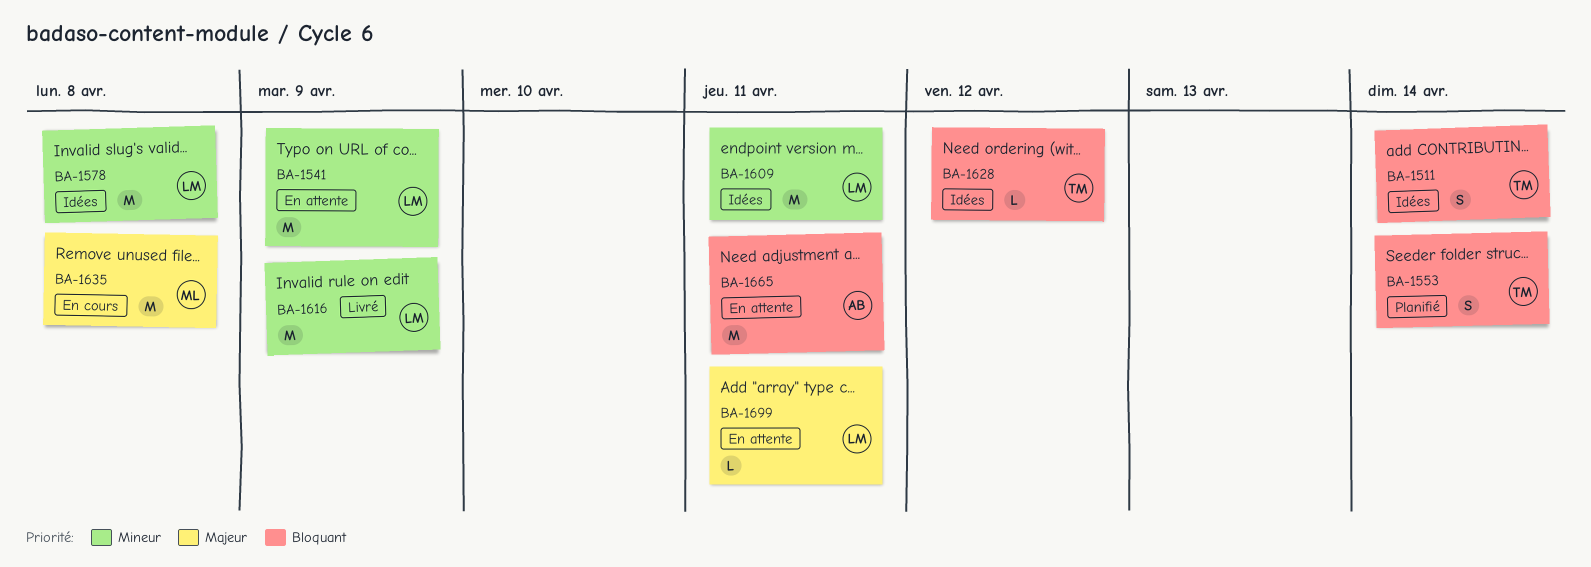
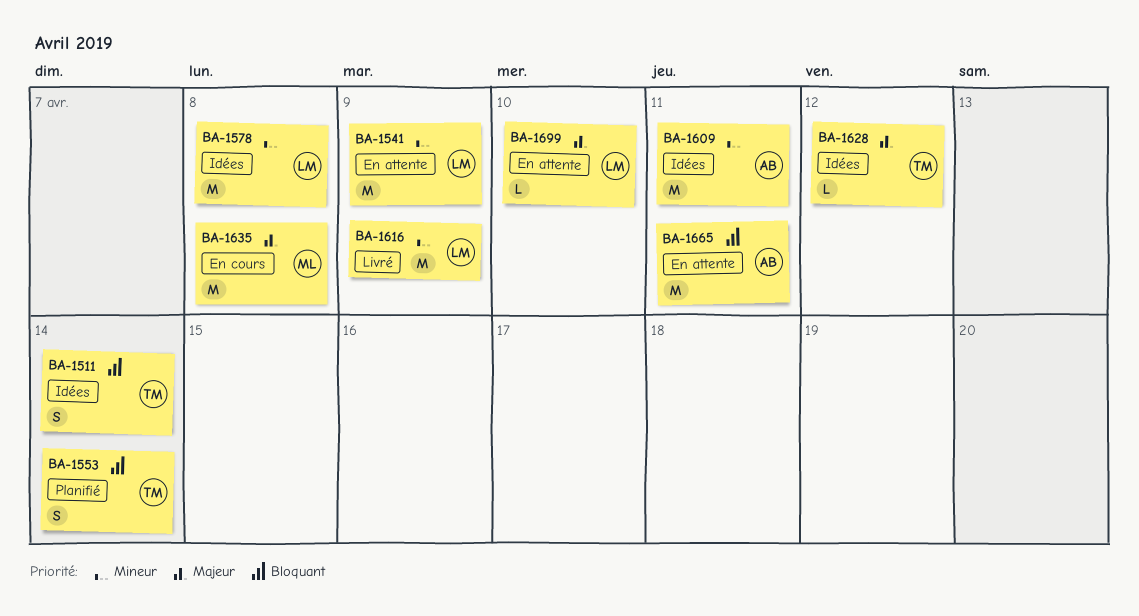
BA-1609, owner: LM -> AB
BA-1628, priority: Bloquant -> Majeur
BA-1699, due: Apr 11 -> Apr 10

